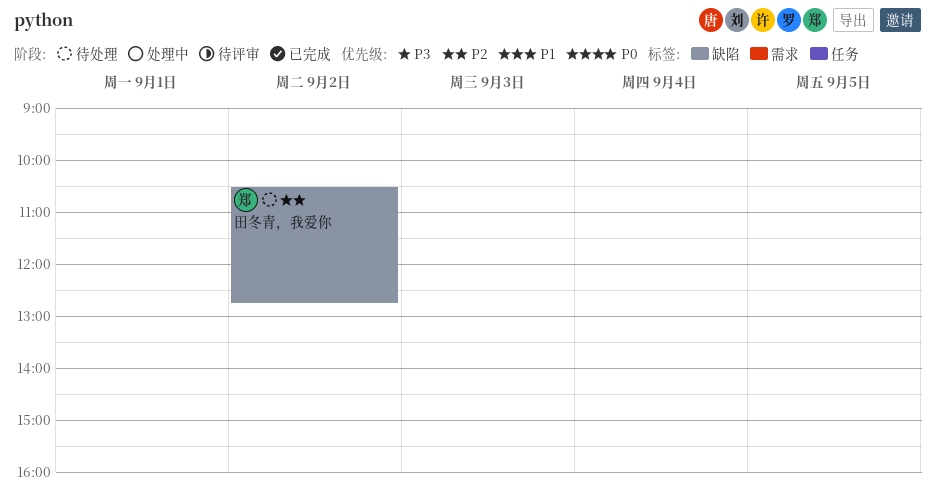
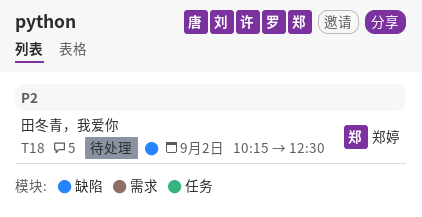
田冬青，我爱你, begins: 10:30 -> 10:15
田冬青，我爱你, ends: 12:45 -> 12:30

